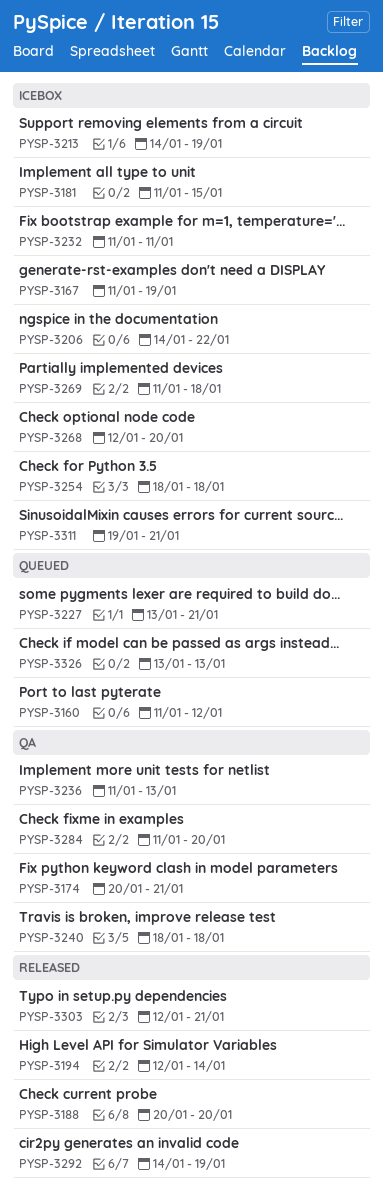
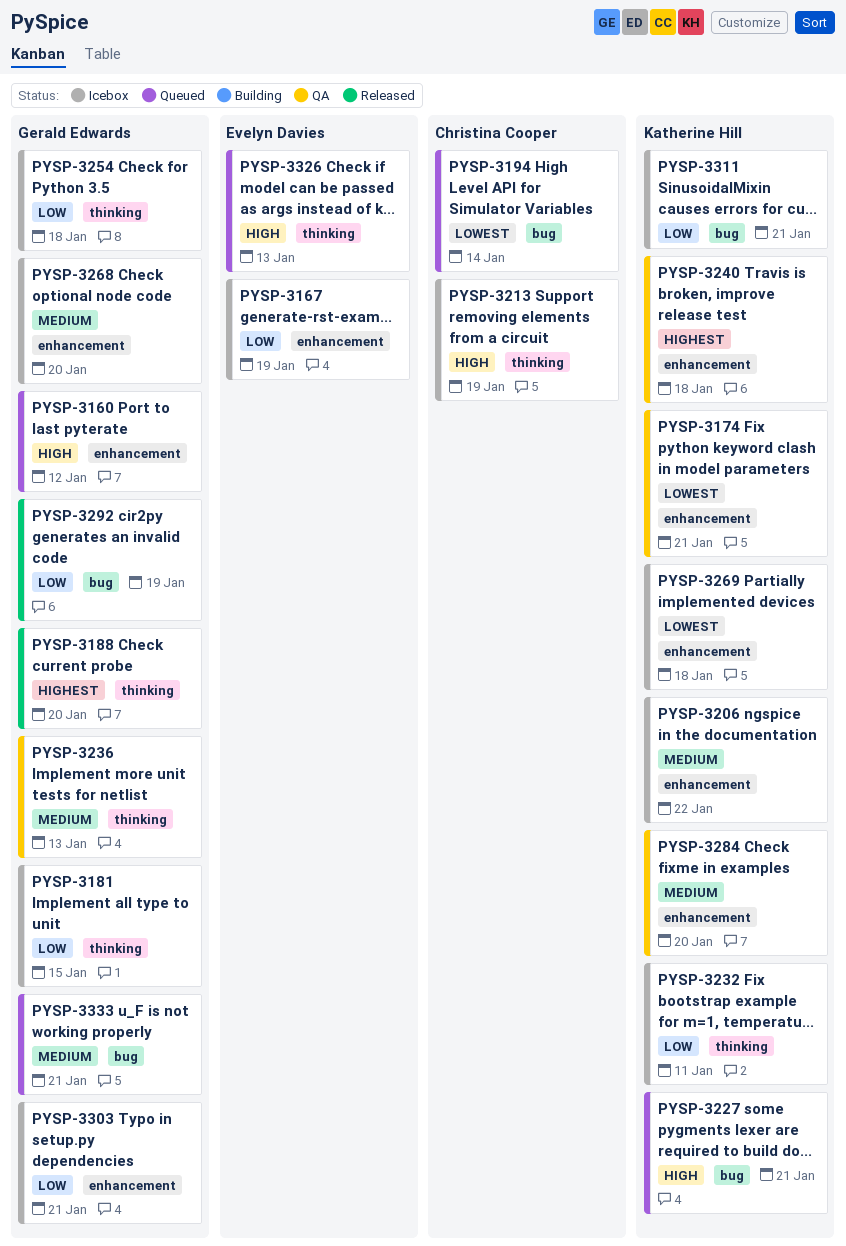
PYSP-3194, status: Released -> Queued
PYSP-3303, status: Released -> Icebox
PYSP-3333: none -> present

